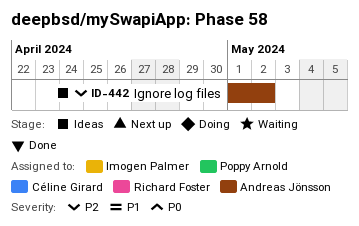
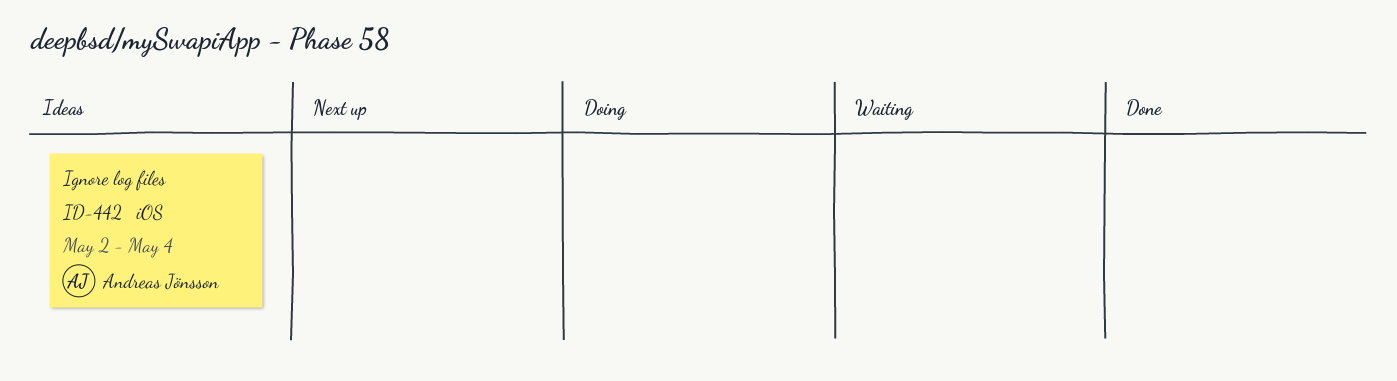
ID-442, start: May 1 -> May 2
ID-442, due: May 2 -> May 4

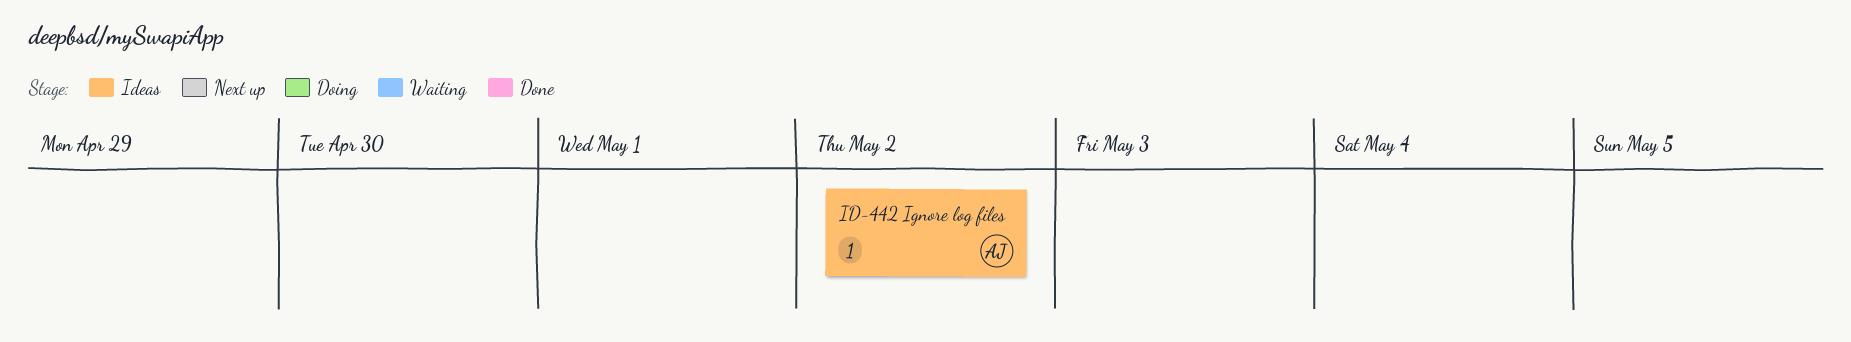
ID-442, due: May 4 -> May 2

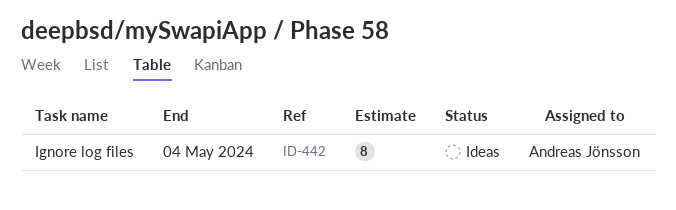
ID-442, estimate: 1 -> 8
ID-442, due: May 2 -> May 4

